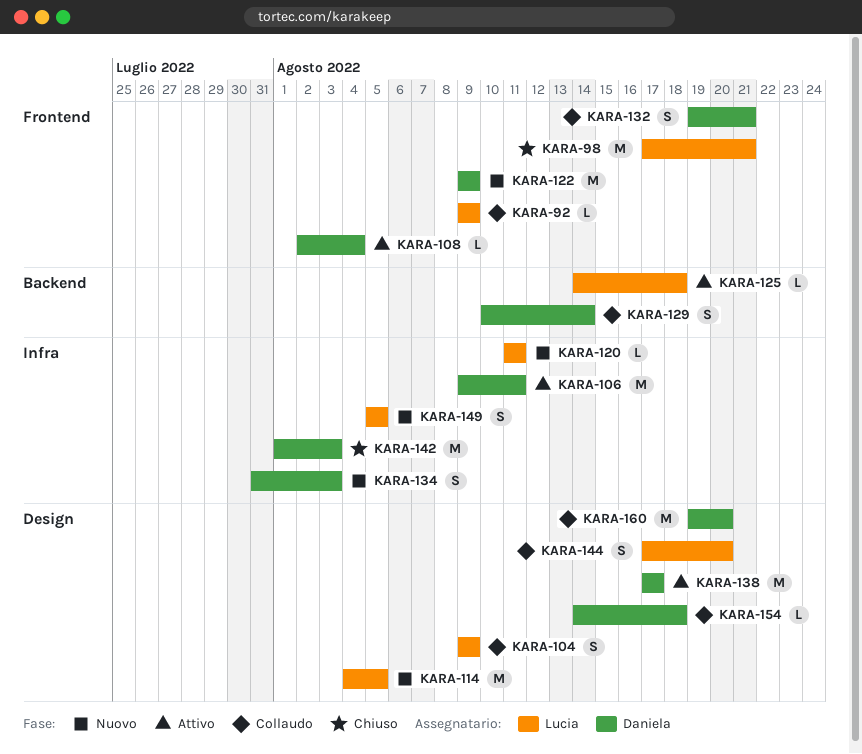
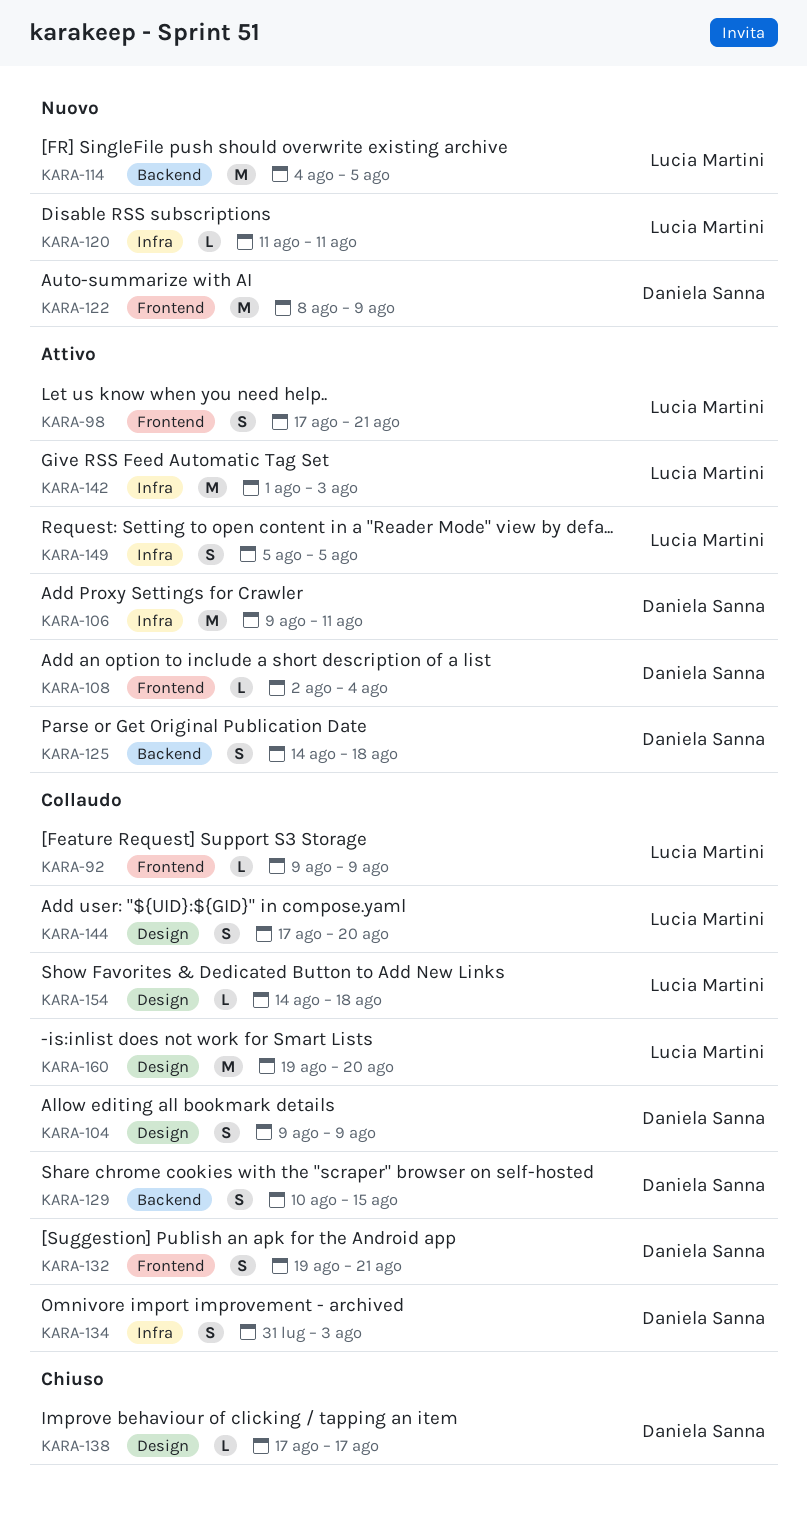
KARA-98, status: Chiuso -> Attivo
KARA-98, estimate: M -> S
KARA-104, owner: Lucia Martini -> Daniela Sanna
KARA-114, label: Design -> Backend
KARA-122, start: Aug 9 -> Aug 8
KARA-125, owner: Lucia Martini -> Daniela Sanna
KARA-125, estimate: L -> S
KARA-129, due: Aug 14 -> Aug 15
KARA-134, status: Nuovo -> Collaudo
KARA-138, status: Attivo -> Chiuso
KARA-138, estimate: M -> L
KARA-142, status: Chiuso -> Attivo
KARA-142, owner: Daniela Sanna -> Lucia Martini
KARA-149, status: Nuovo -> Attivo
KARA-154, owner: Daniela Sanna -> Lucia Martini
KARA-160, owner: Daniela Sanna -> Lucia Martini

